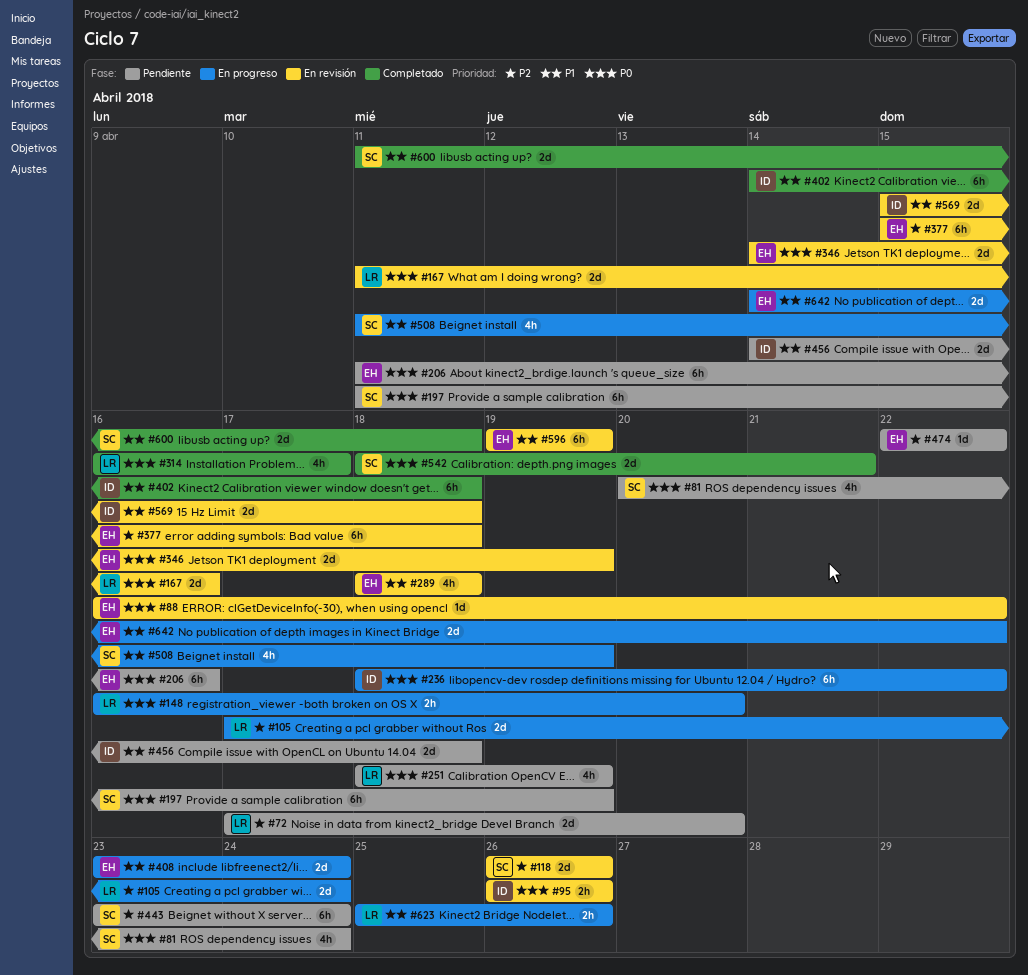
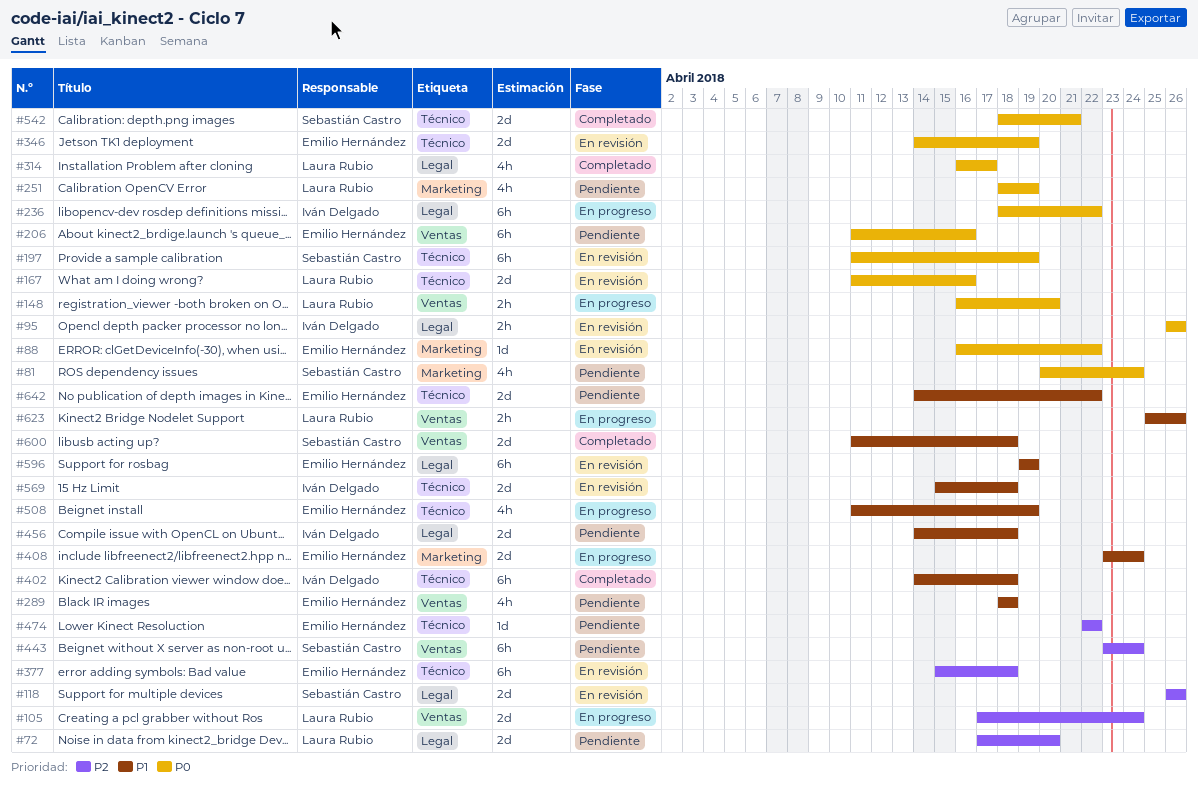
#197, status: Pendiente -> En revisión
#289, status: En revisión -> Pendiente
#508, owner: Sebastián Castro -> Emilio Hernández
#642, status: En progreso -> Pendiente

